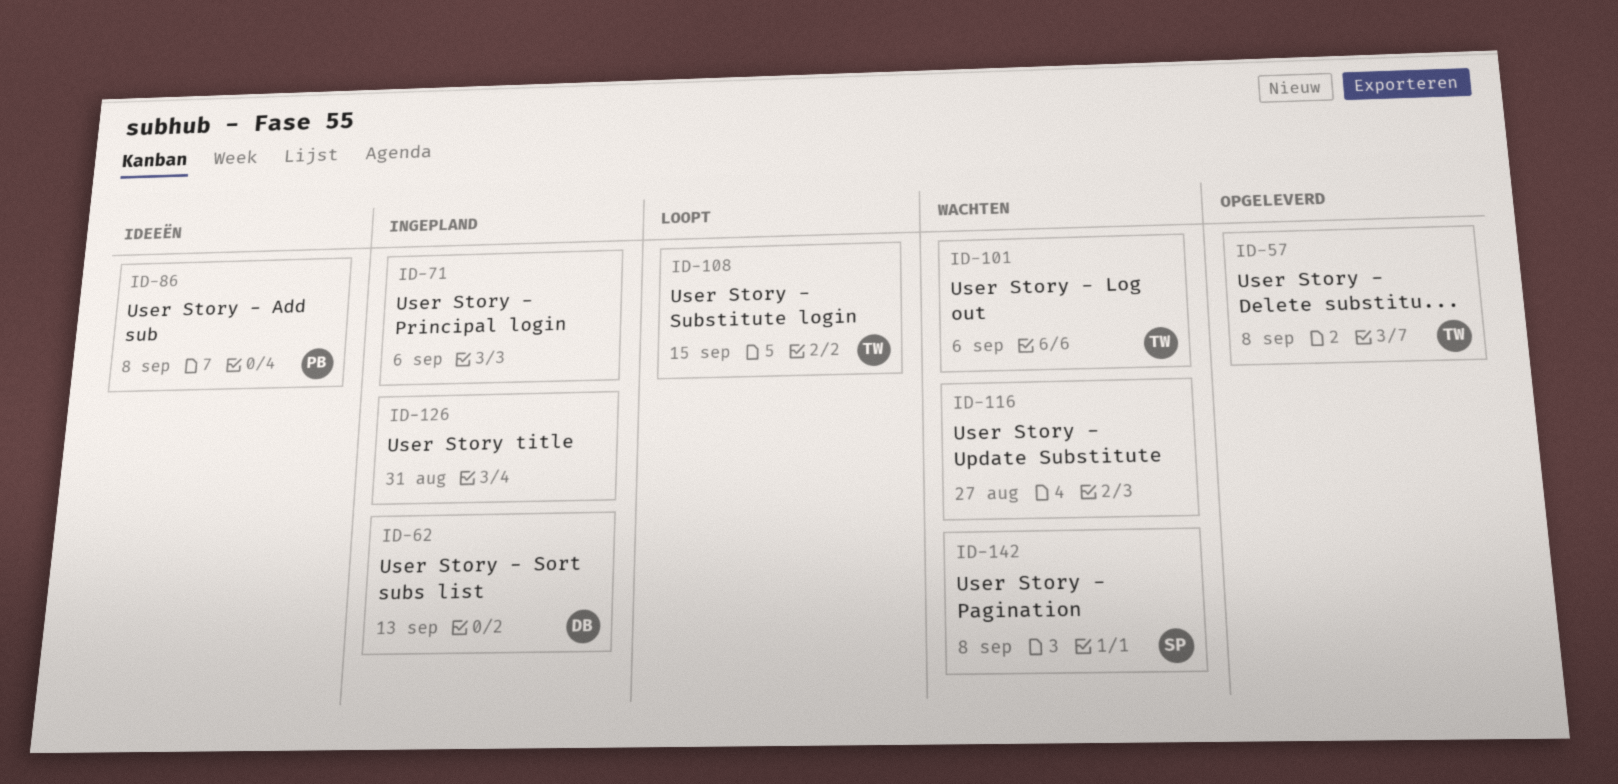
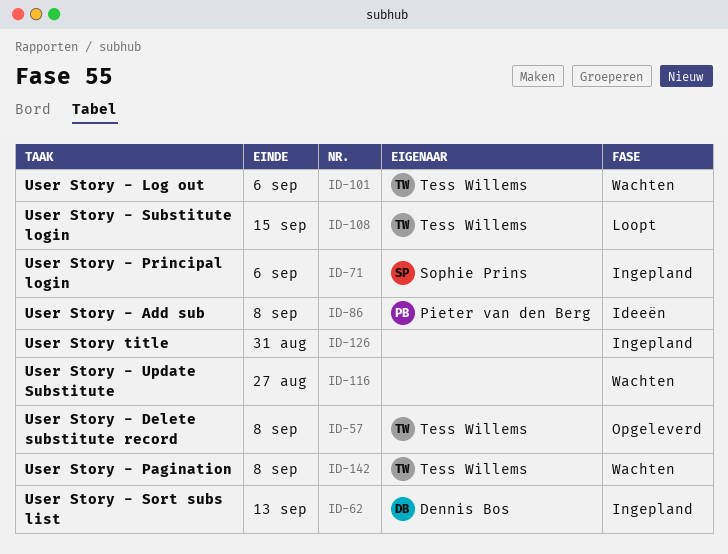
ID-71, owner: none -> Sophie Prins
ID-142, owner: Sophie Prins -> Tess Willems

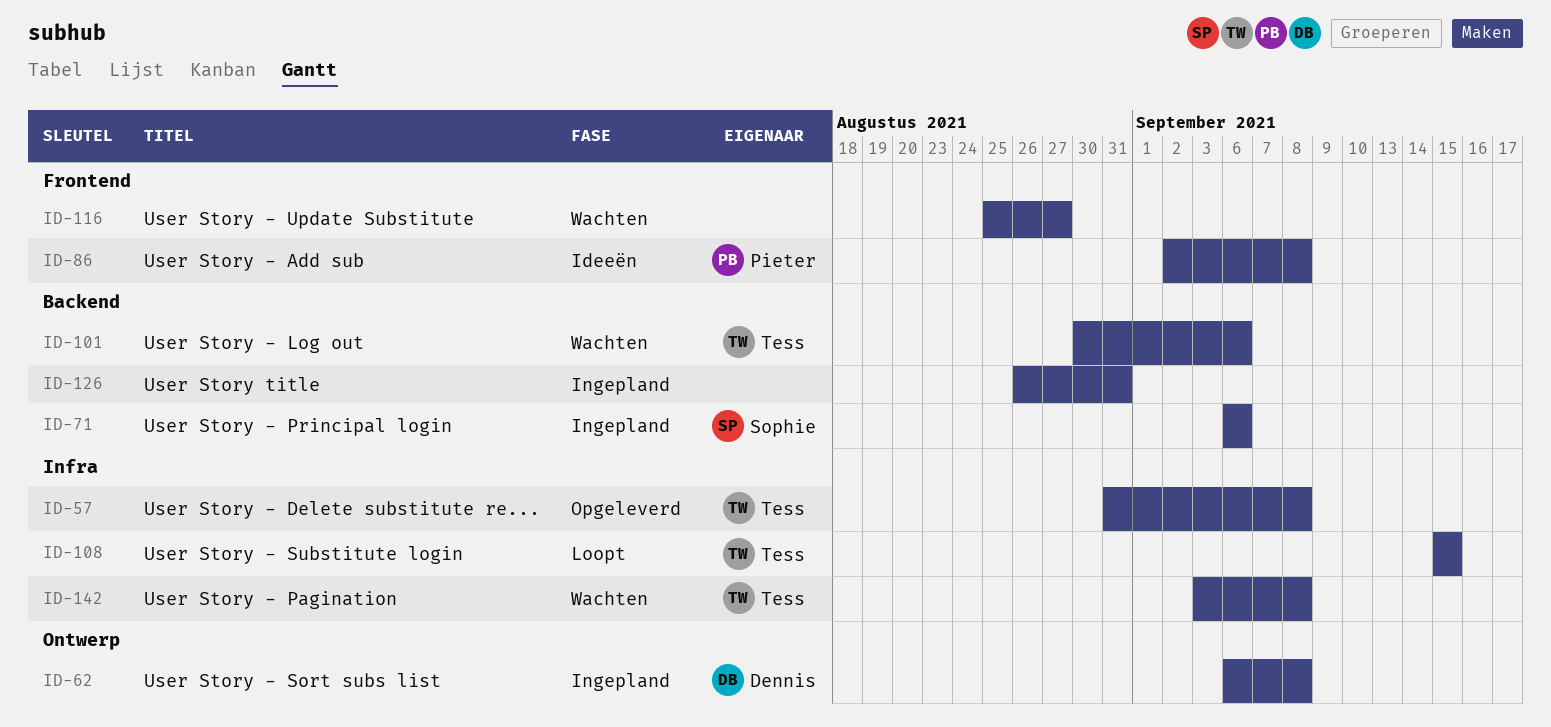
ID-62, due: Sep 13 -> Sep 8

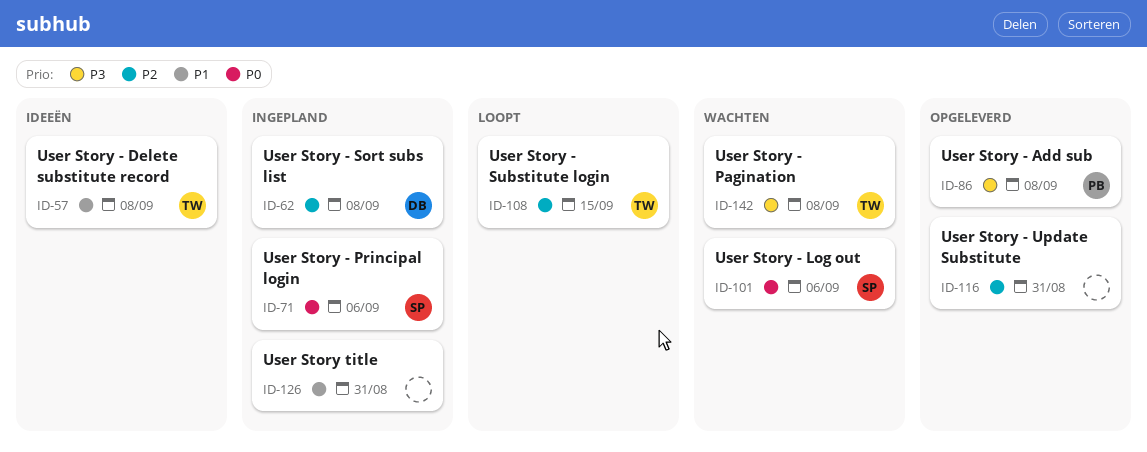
ID-57, status: Opgeleverd -> Ideeën
ID-86, status: Ideeën -> Opgeleverd
ID-101, owner: Tess -> Sophie
ID-116, status: Wachten -> Opgeleverd
ID-116, due: Aug 27 -> Aug 31

